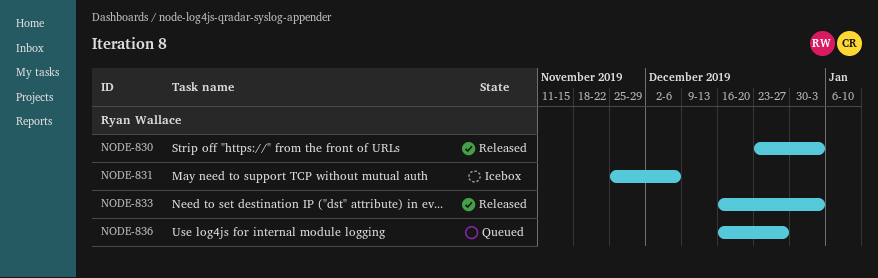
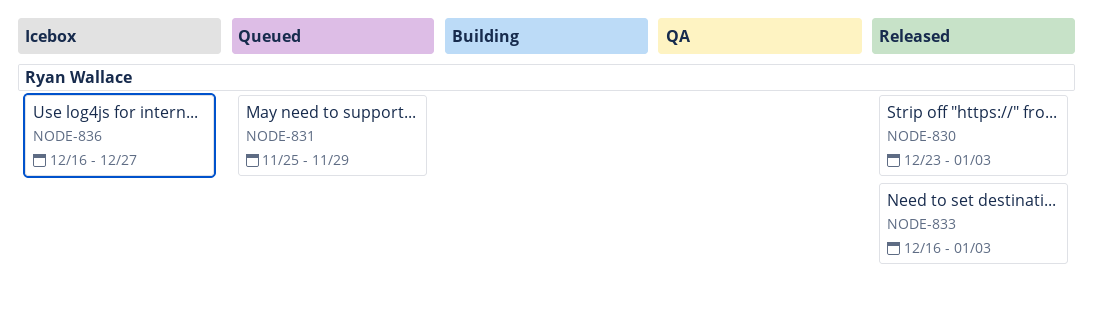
NODE-831, status: Icebox -> Queued
NODE-831, due: Dec 6 -> Nov 29
NODE-836, status: Queued -> Icebox

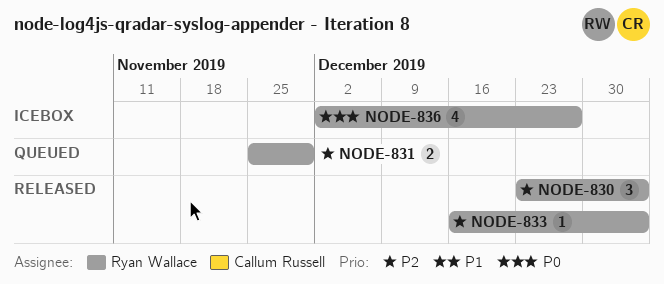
NODE-836, start: Dec 16 -> Dec 2

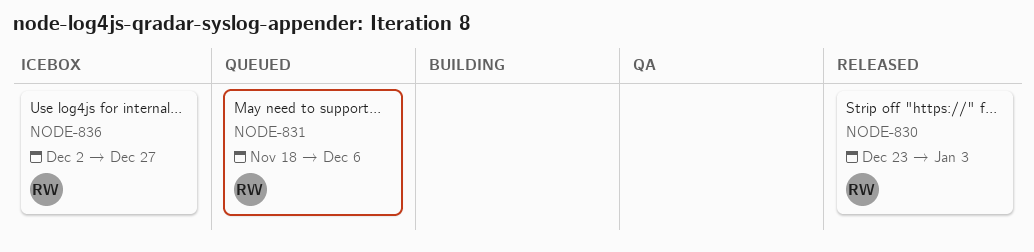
NODE-831, start: Nov 25 -> Nov 18
NODE-831, due: Nov 29 -> Dec 6
NODE-833: present -> none

